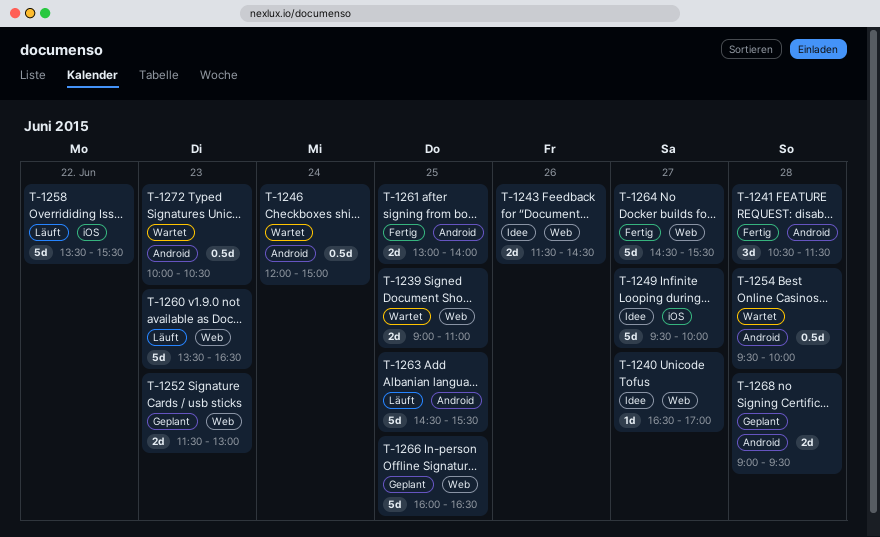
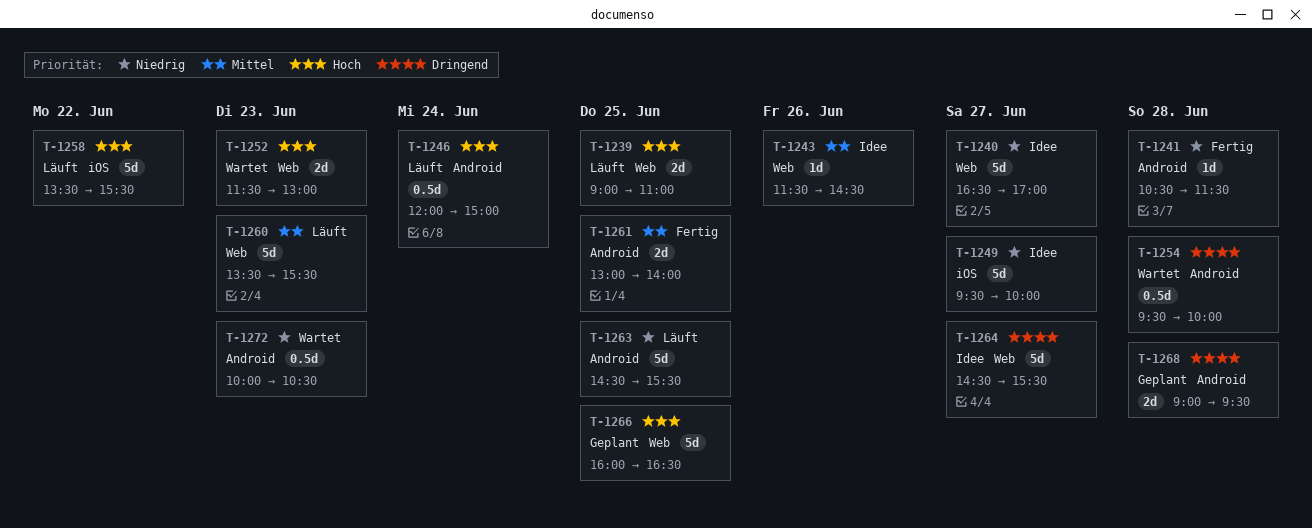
T-1239, status: Wartet -> Läuft
T-1240, estimate: 1d -> 5d
T-1241, estimate: 3d -> 1d
T-1243, estimate: 2d -> 1d
T-1246, status: Wartet -> Läuft
T-1252, status: Geplant -> Wartet
T-1260, ends: 16:30 -> 15:30
T-1264, status: Fertig -> Idee

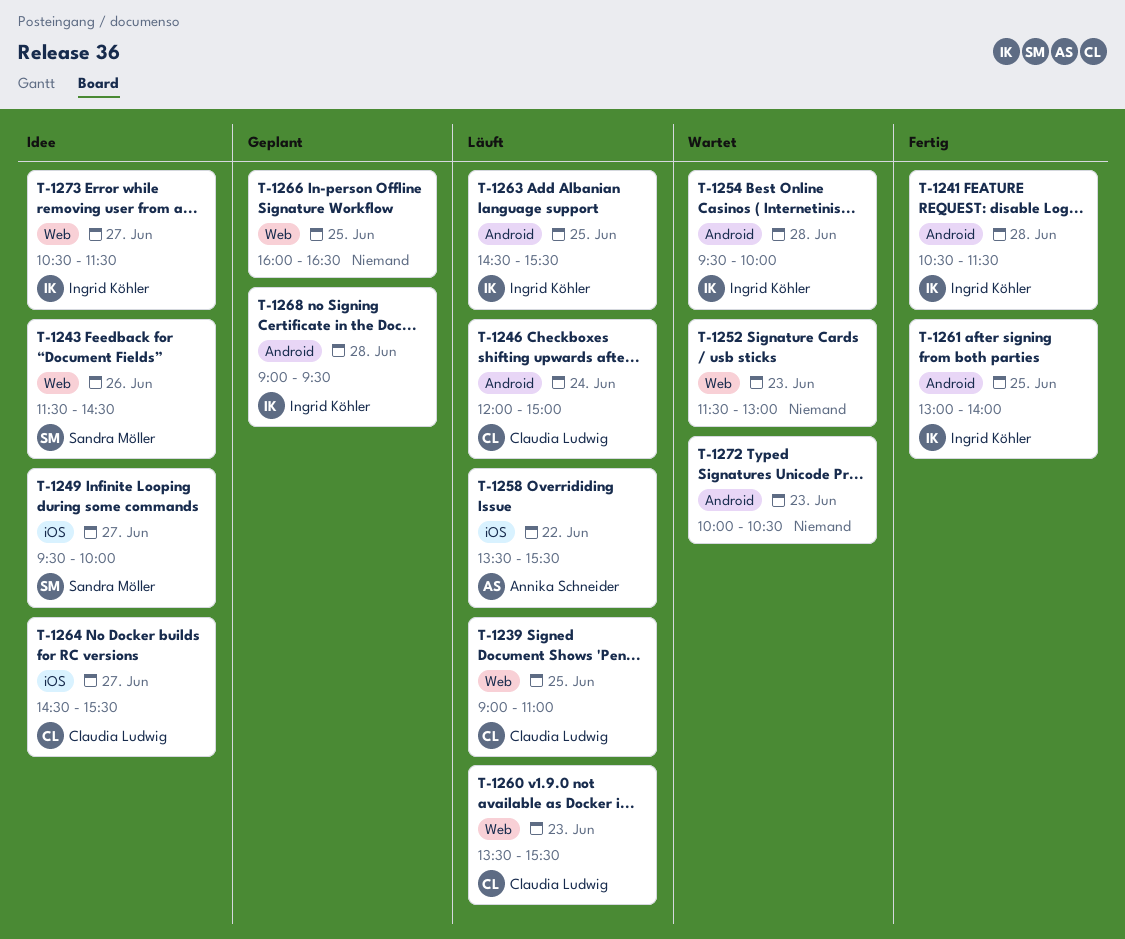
T-1240: present -> none
T-1264, label: Web -> iOS
T-1273: none -> present

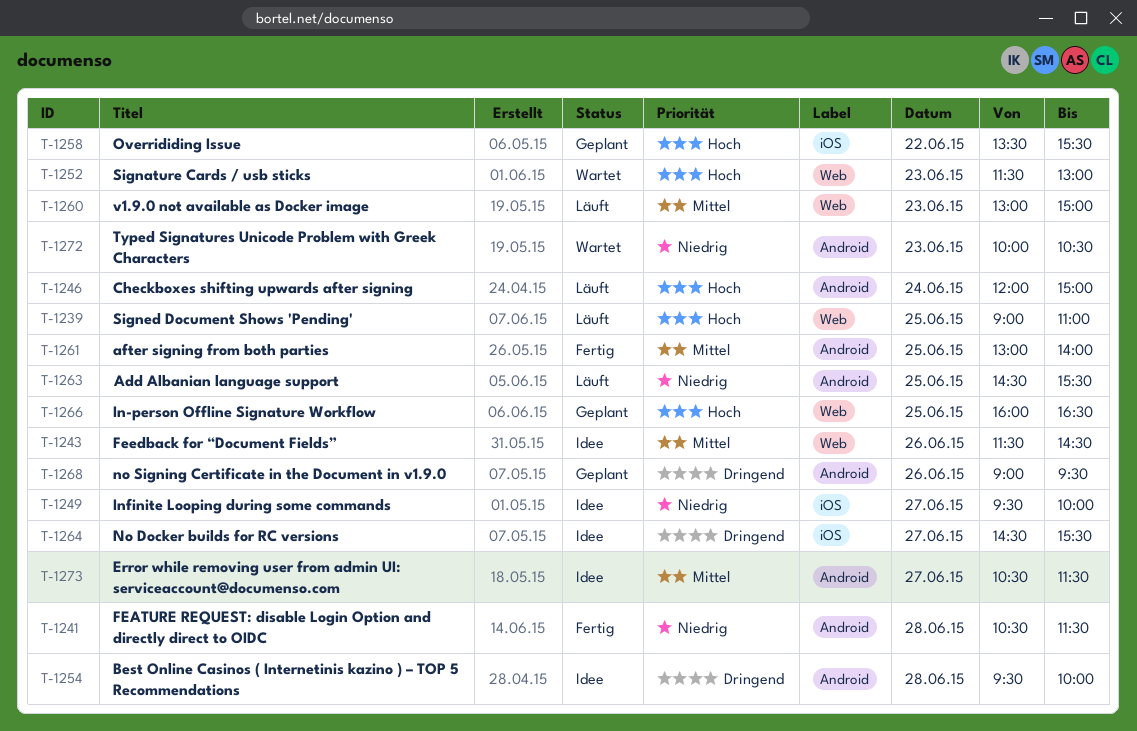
T-1254, status: Wartet -> Idee
T-1258, status: Läuft -> Geplant
T-1260, begins: 13:30 -> 13:00
T-1260, ends: 15:30 -> 15:00
T-1268, day: Jun 28 -> Jun 26
T-1273, label: Web -> Android

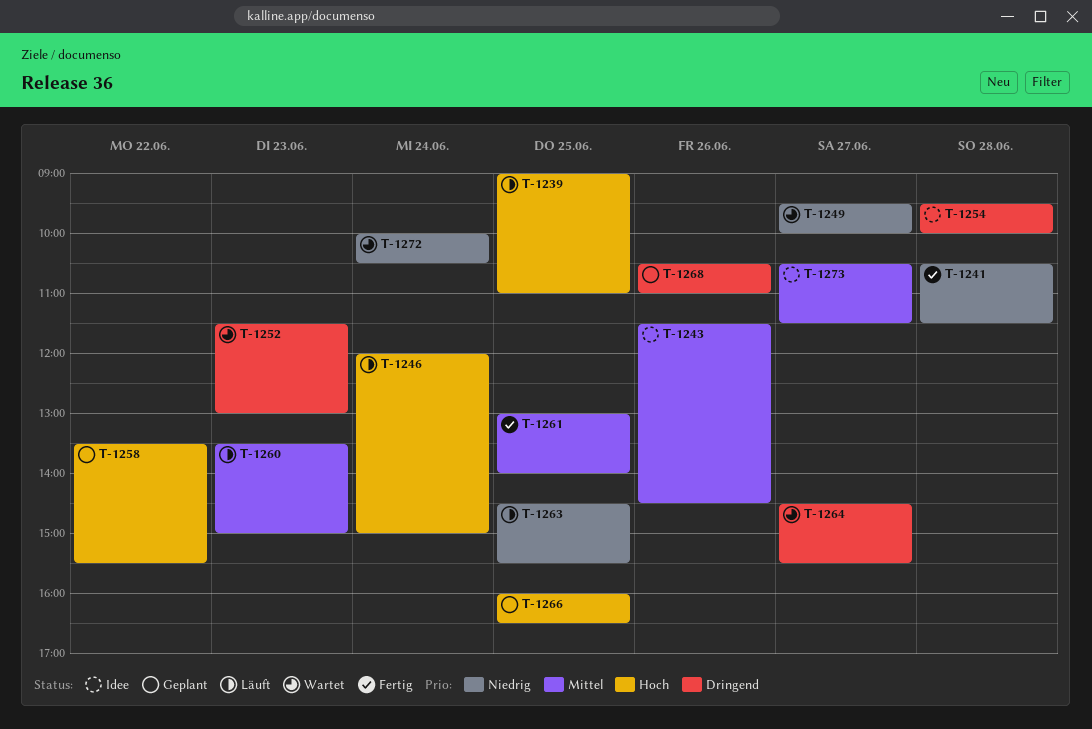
T-1249, status: Idee -> Wartet
T-1252, priority: Hoch -> Dringend
T-1260, begins: 13:00 -> 13:30
T-1264, status: Idee -> Wartet
T-1268, begins: 09:00 -> 10:30
T-1268, ends: 09:30 -> 11:00
T-1272, day: Jun 23 -> Jun 24

